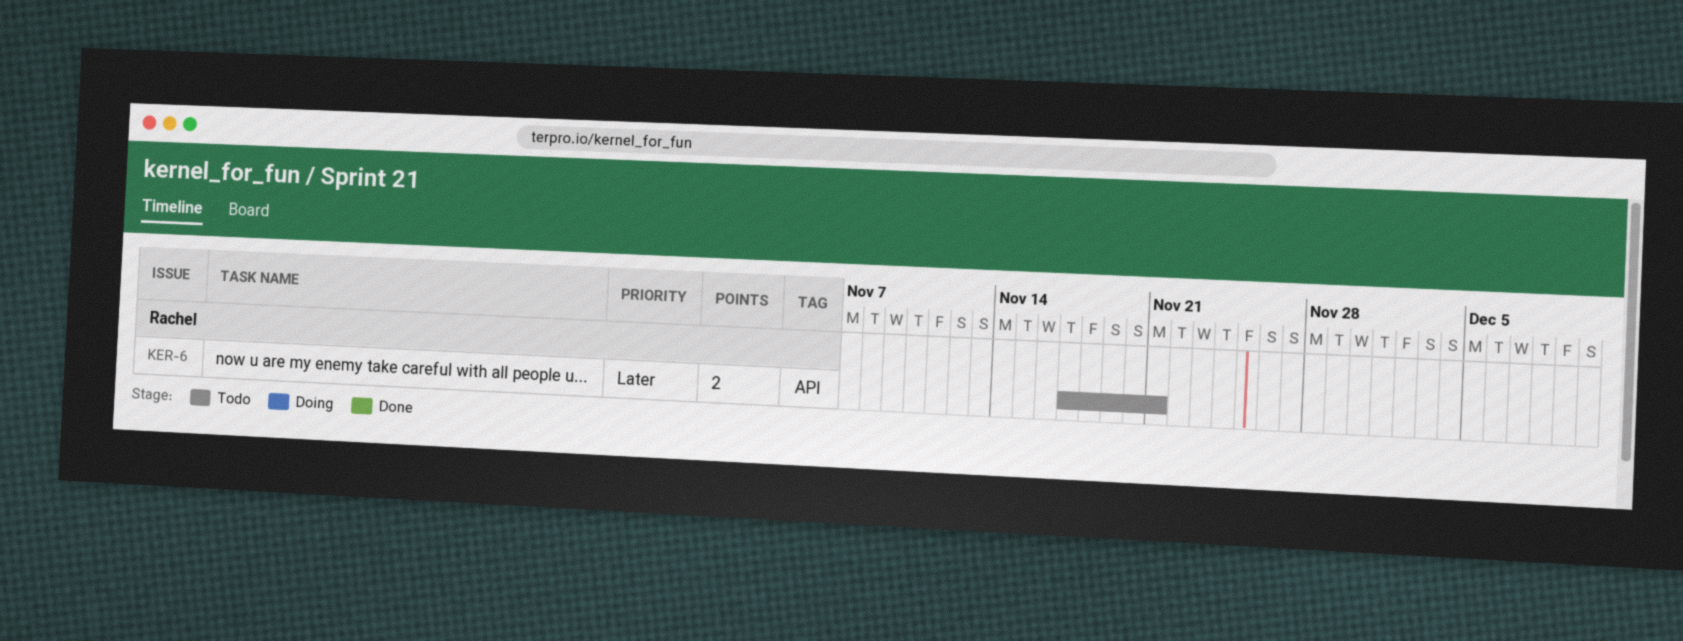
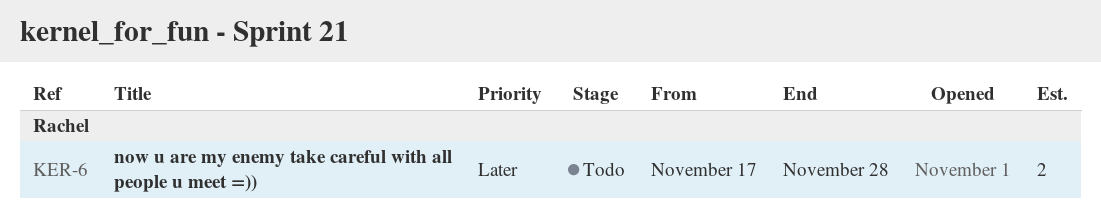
KER-6, due: Nov 21 -> Nov 28

